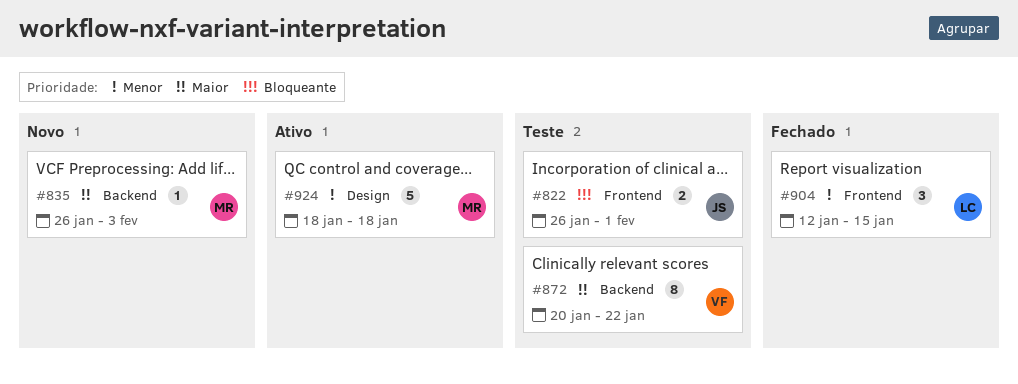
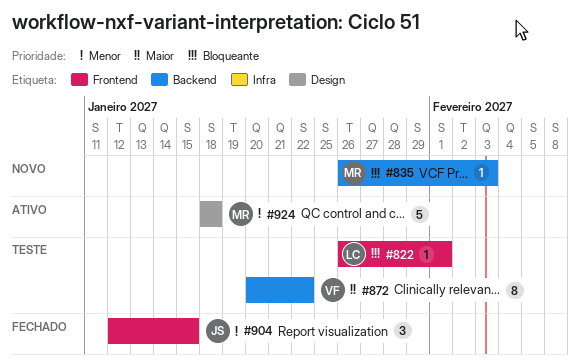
#822, owner: JS -> LC
#822, estimate: 2 -> 1
#835, priority: Maior -> Bloqueante
#904, owner: LC -> JS

